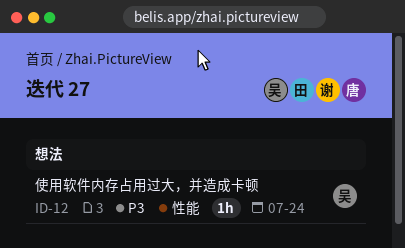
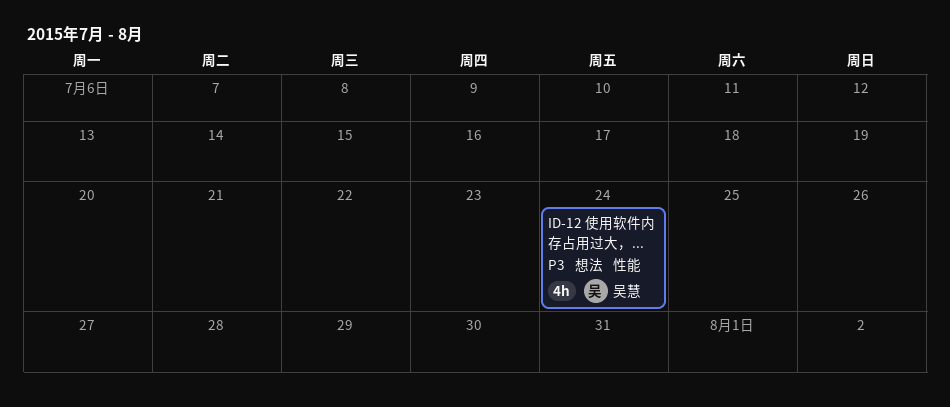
ID-12, estimate: 1h -> 4h

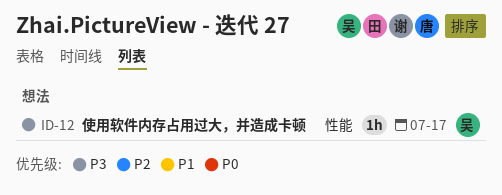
ID-12, estimate: 4h -> 1h
ID-12, due: Jul 24 -> Jul 17

